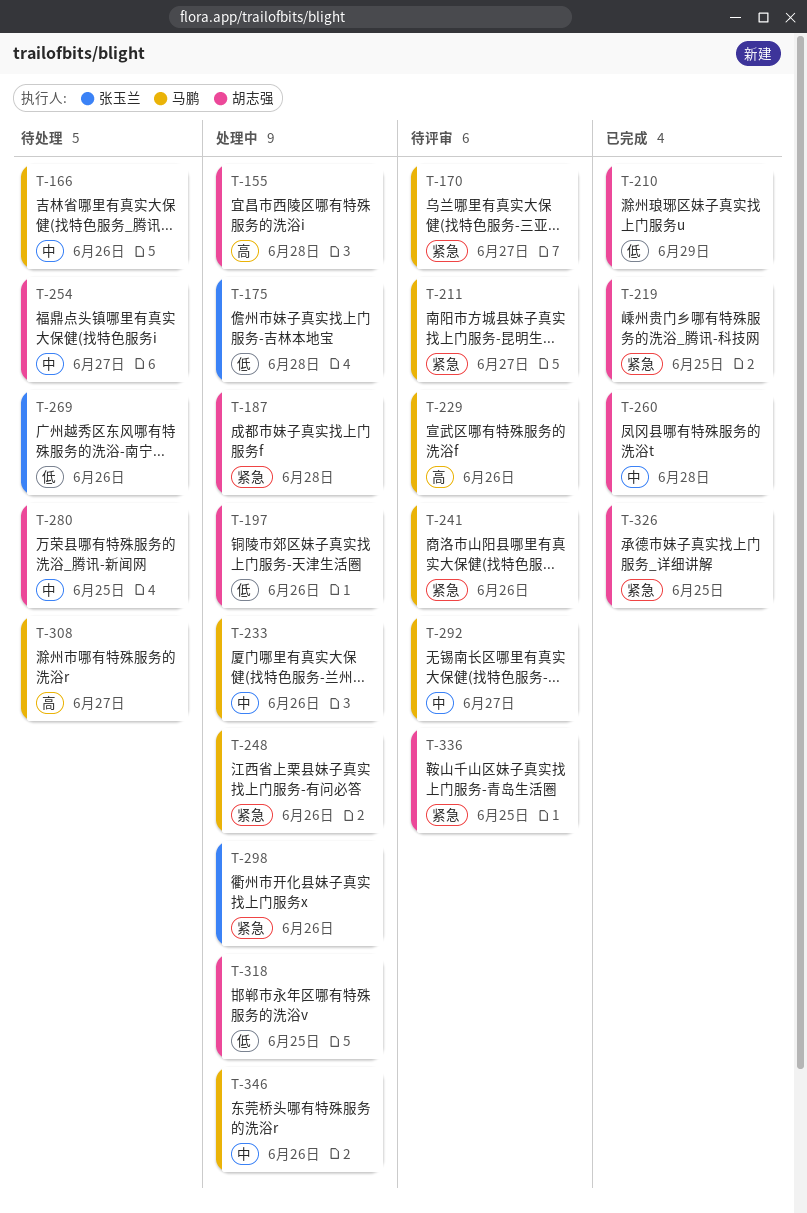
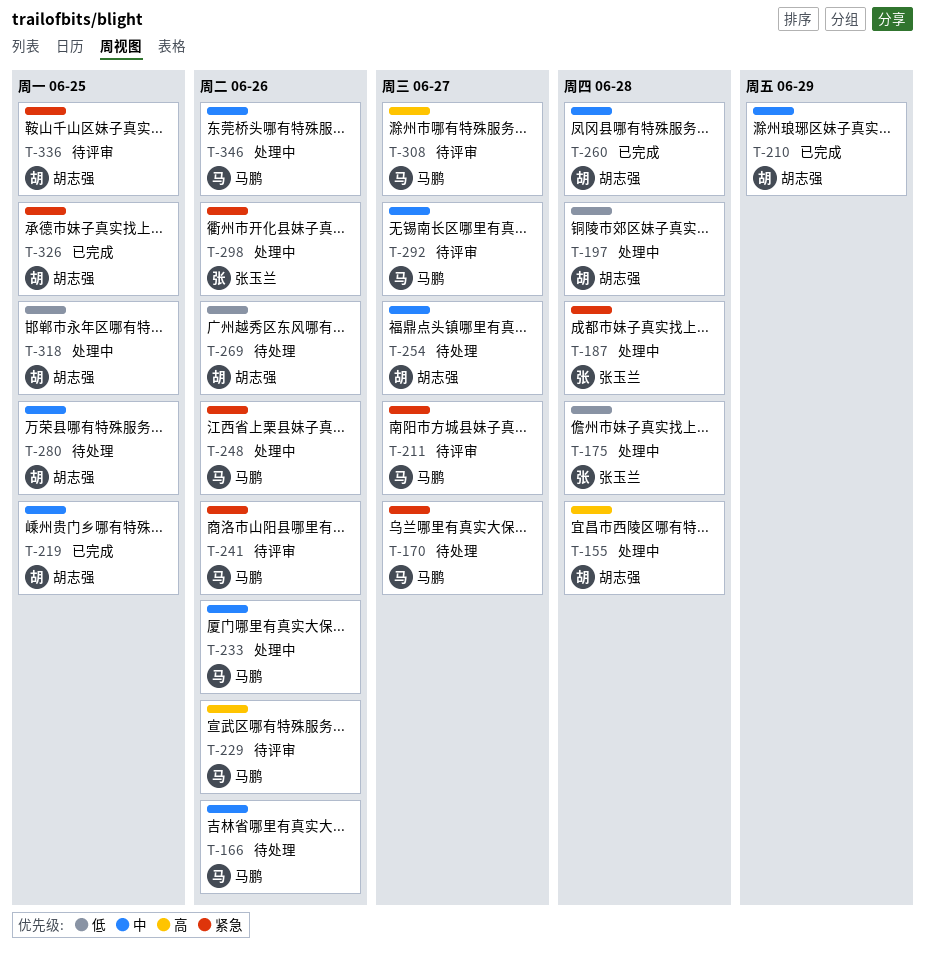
T-170, status: 待评审 -> 待处理
T-187, owner: 胡志强 -> 张玉兰
T-197, due: Jun 26 -> Jun 28
T-210, priority: 低 -> 中
T-219, priority: 紧急 -> 中
T-269, owner: 张玉兰 -> 胡志强
T-308, status: 待处理 -> 待评审

